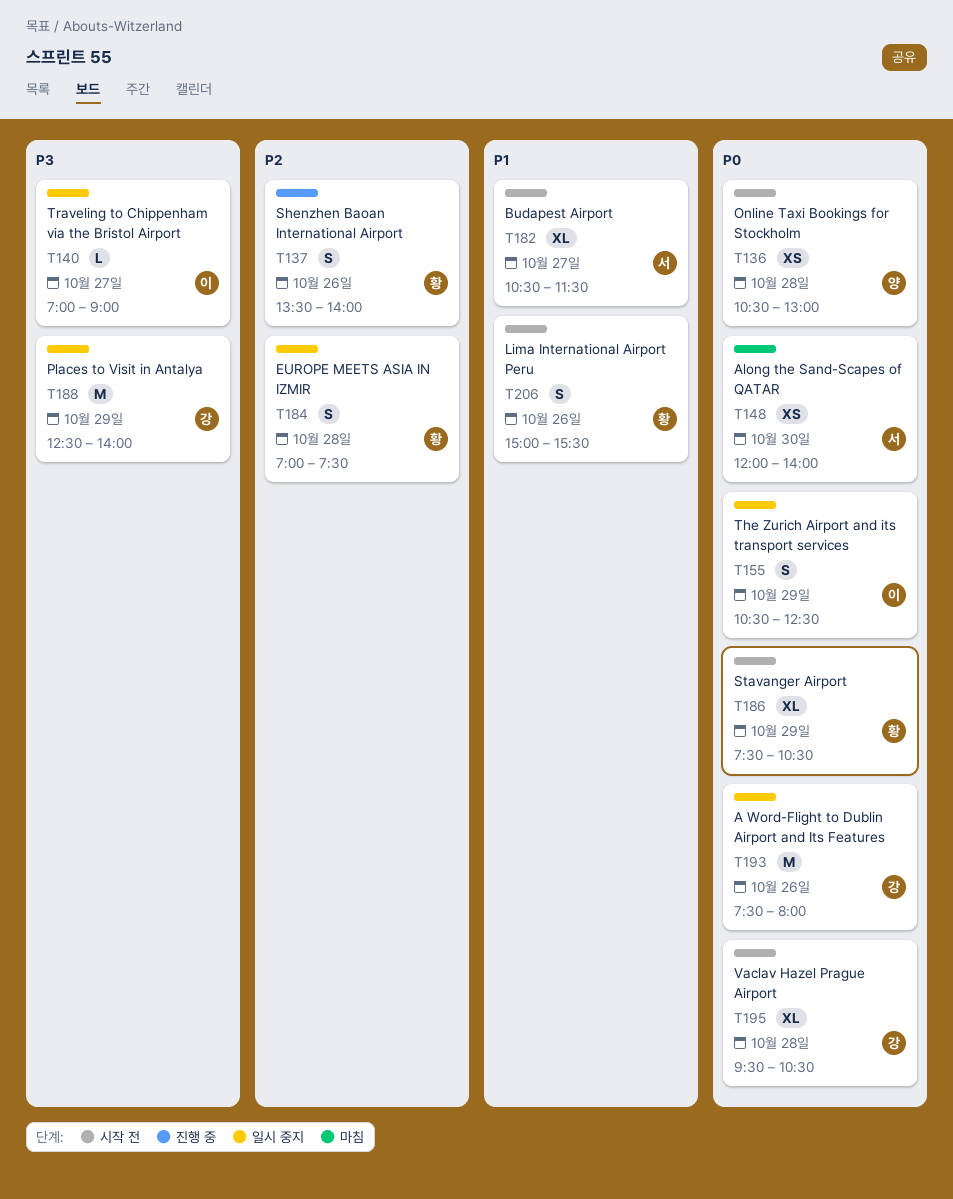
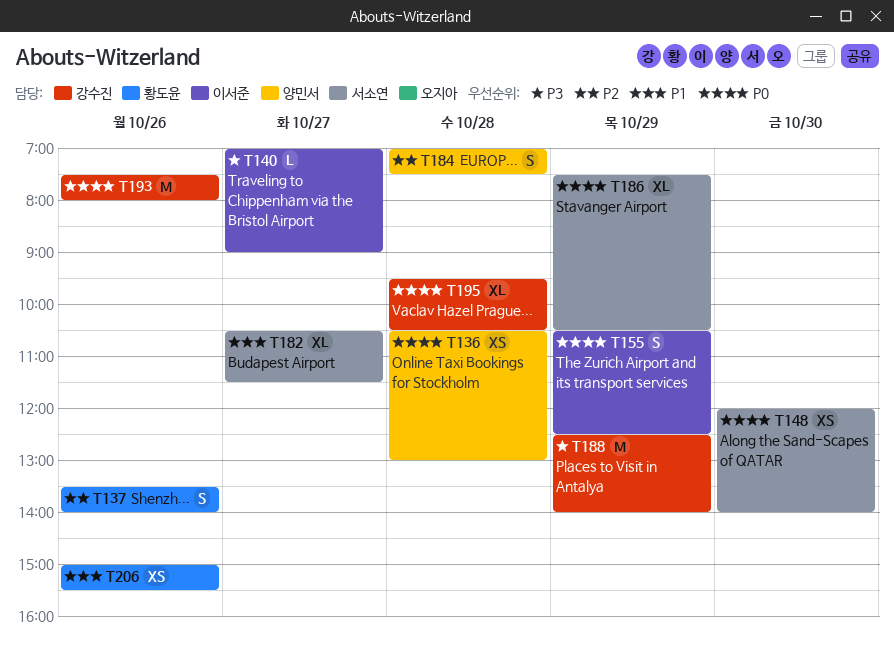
T184, owner: 황도윤 -> 양민서
T186, owner: 황도윤 -> 서소연
T206, estimate: S -> XS

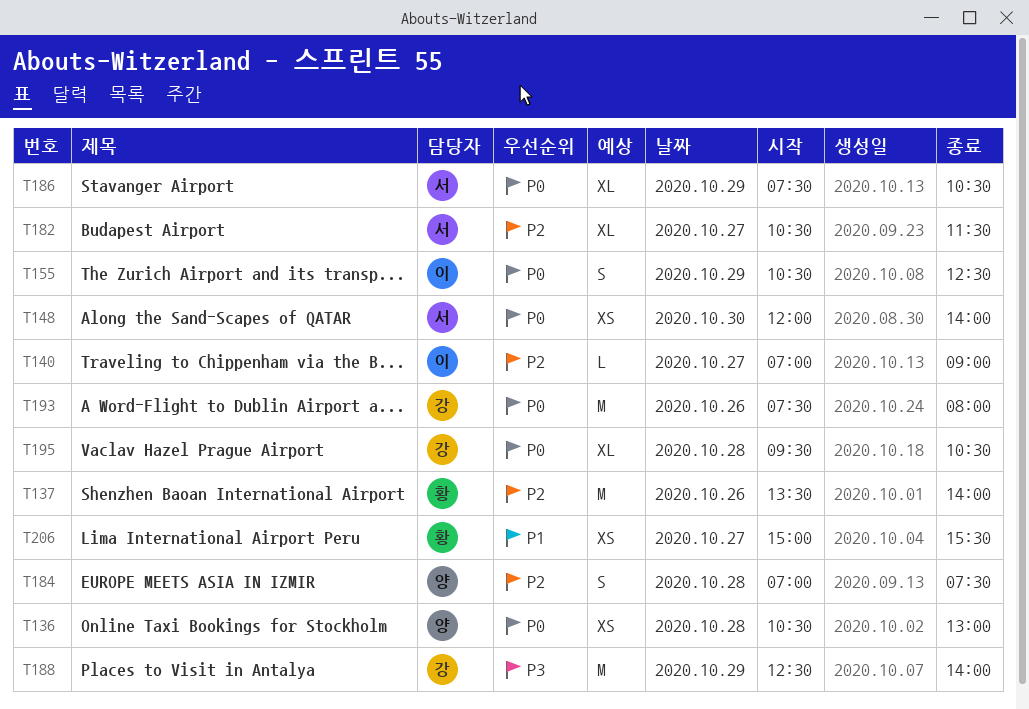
T137, estimate: S -> M
T140, priority: P3 -> P2
T182, priority: P1 -> P2
T206, day: Oct 26 -> Oct 27

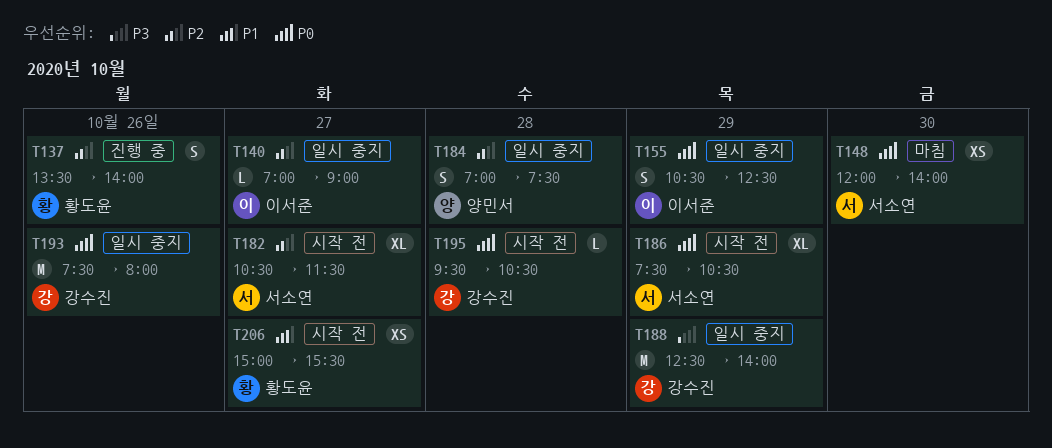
T136: present -> none
T137, estimate: M -> S
T195, estimate: XL -> L

